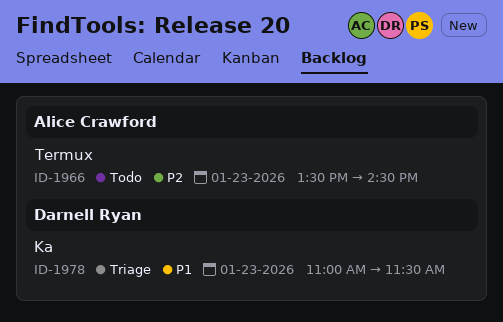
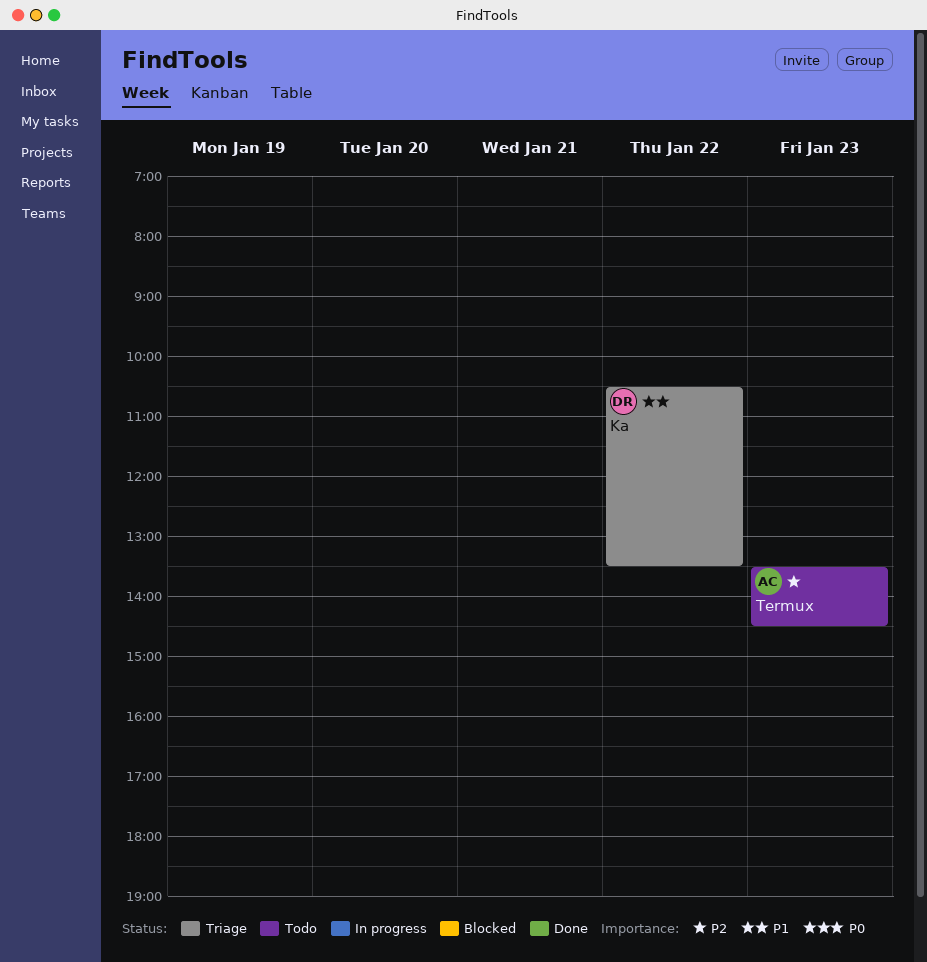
Ka, day: Jan 23 -> Jan 22
Ka, begins: 11:00 -> 10:30
Ka, ends: 11:30 -> 13:30

